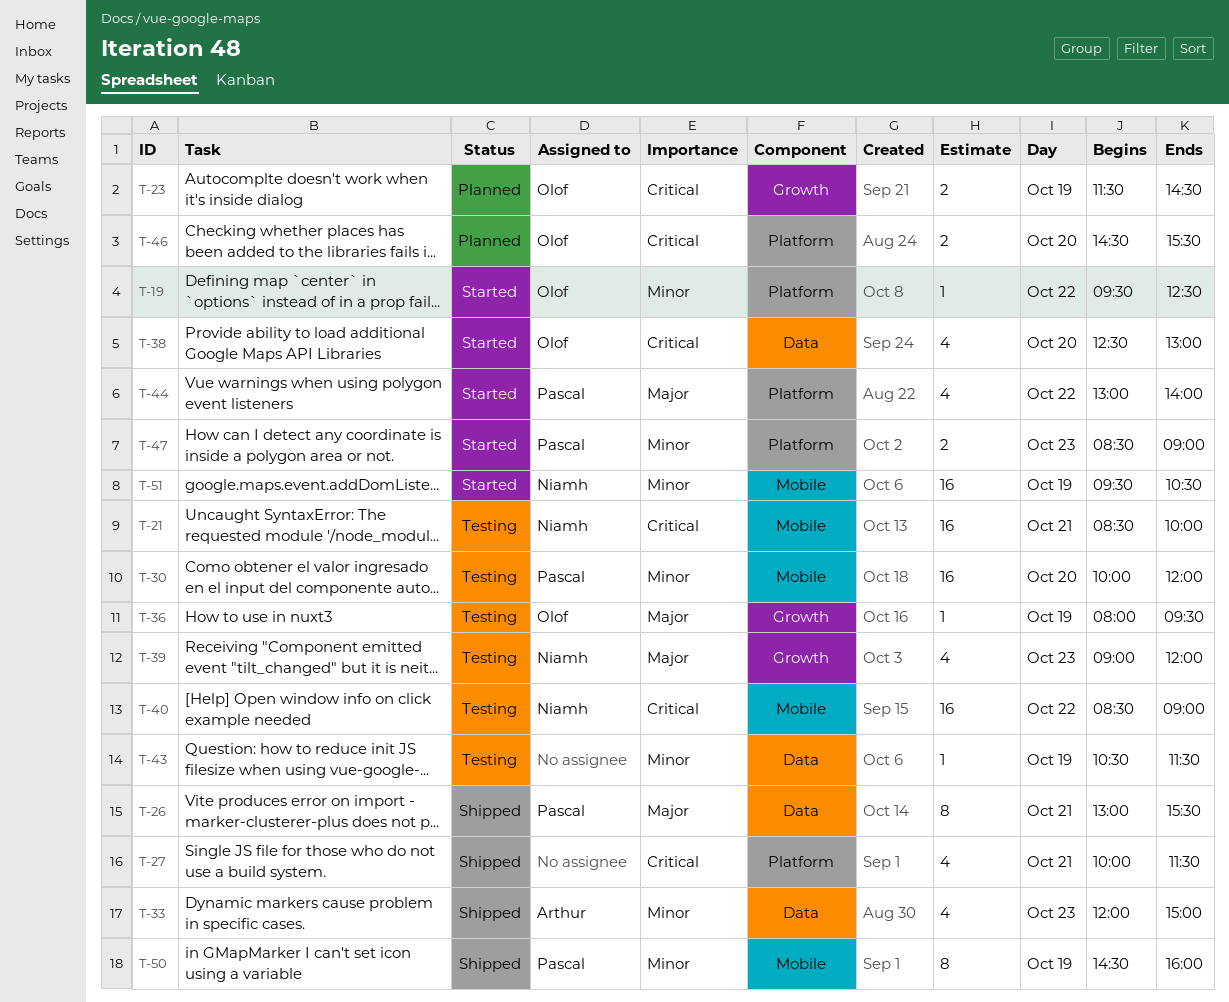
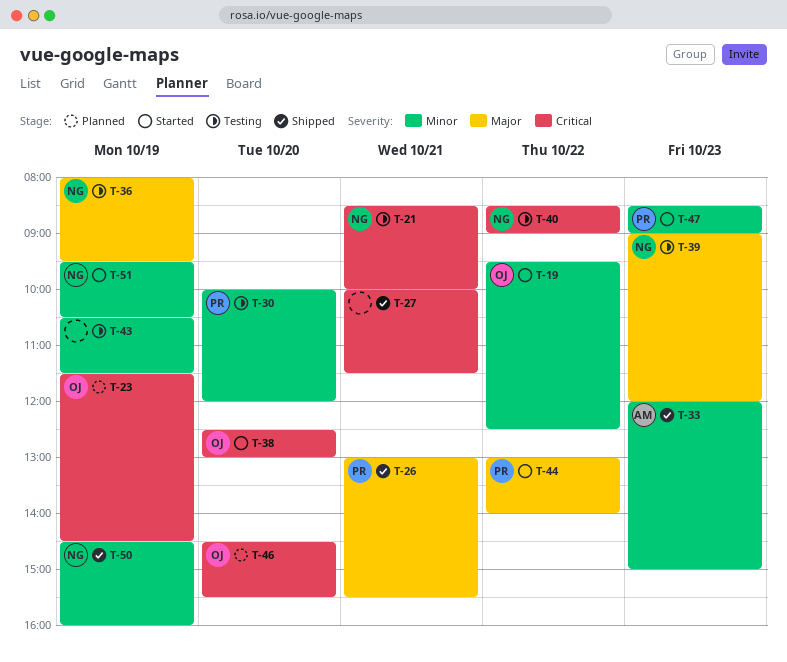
T-36, owner: Olof -> Niamh
T-50, owner: Pascal -> Niamh

